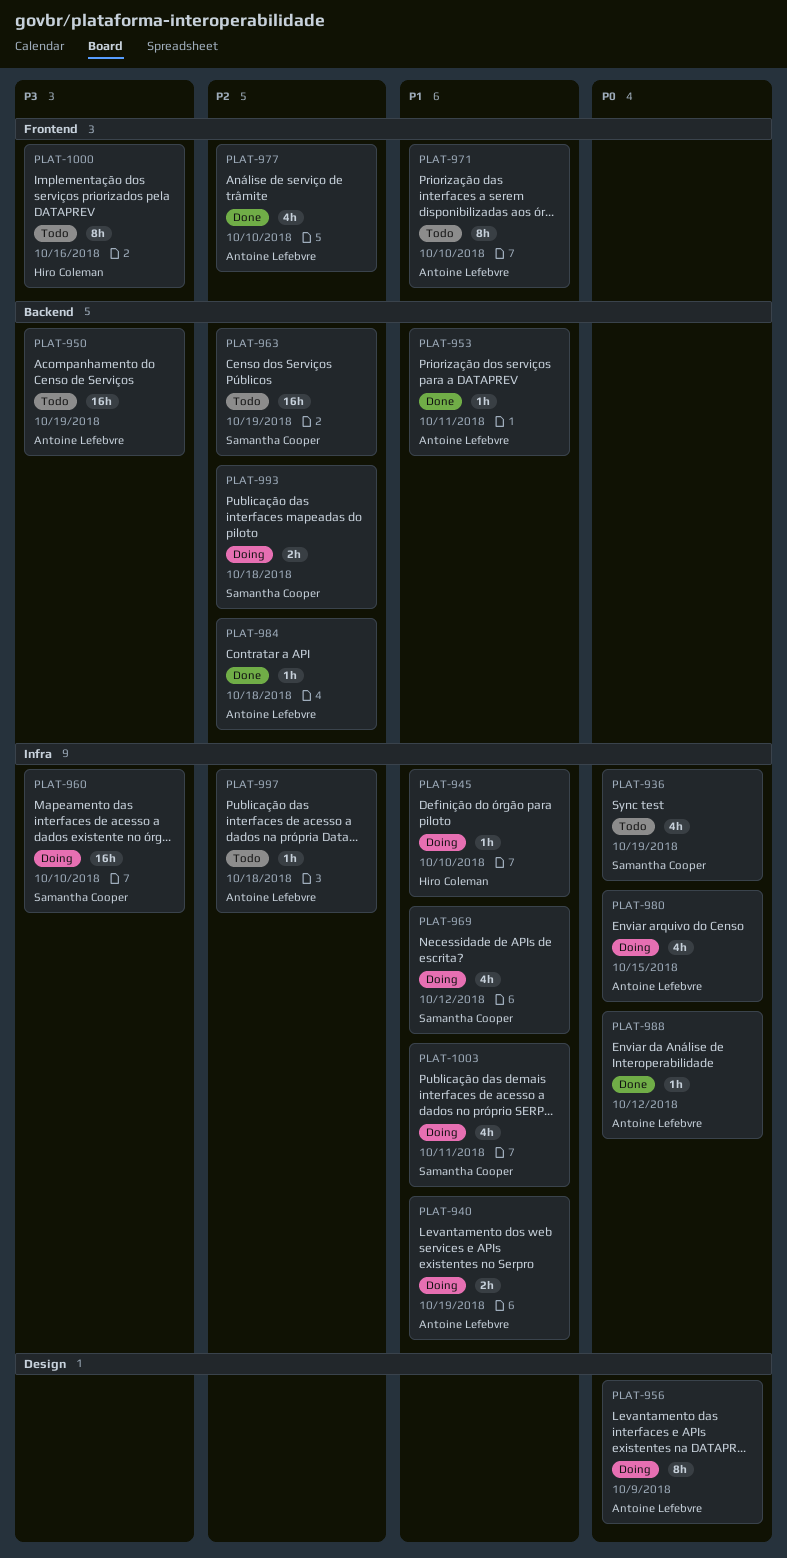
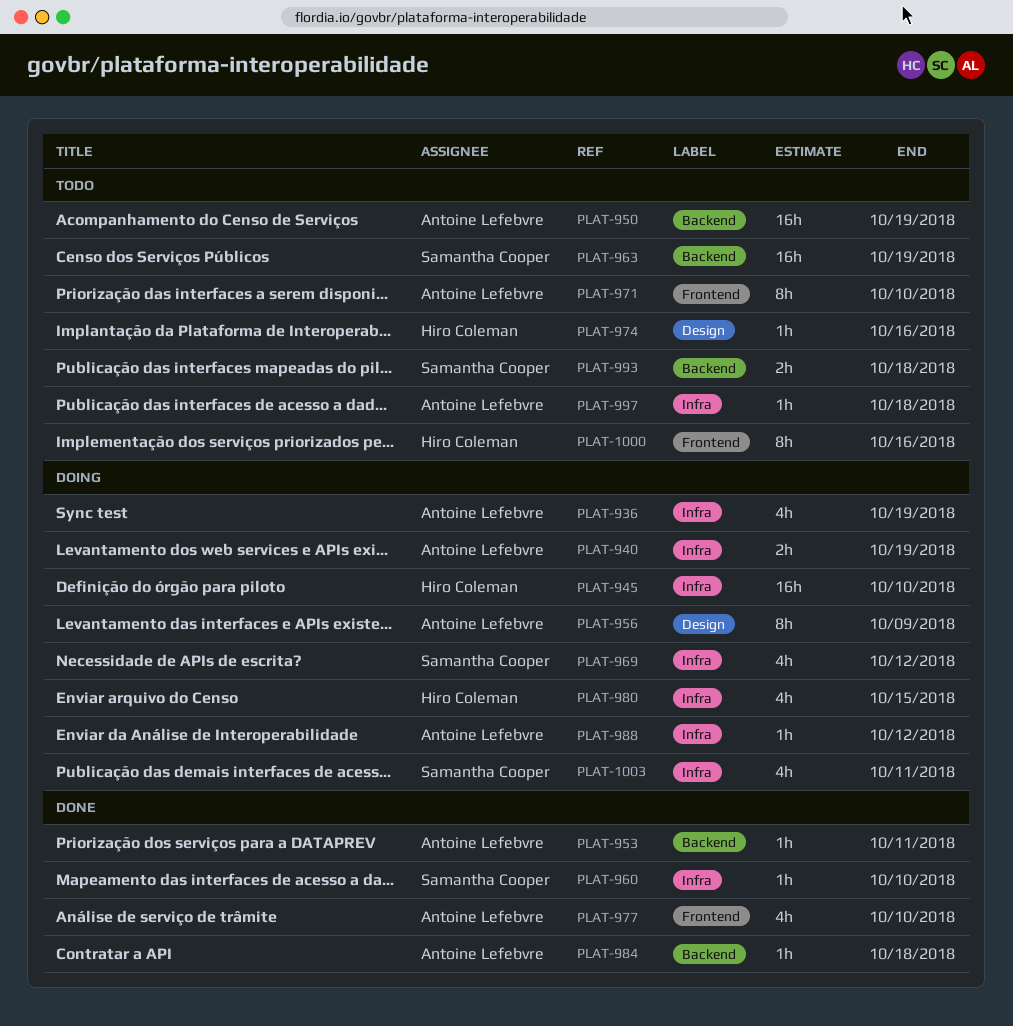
PLAT-936, status: Todo -> Doing
PLAT-936, owner: Samantha Cooper -> Antoine Lefebvre
PLAT-945, estimate: 1h -> 16h
PLAT-960, status: Doing -> Done
PLAT-960, estimate: 16h -> 1h
PLAT-974: none -> present
PLAT-980, owner: Antoine Lefebvre -> Hiro Coleman
PLAT-988, status: Done -> Doing
PLAT-993, status: Doing -> Todo

